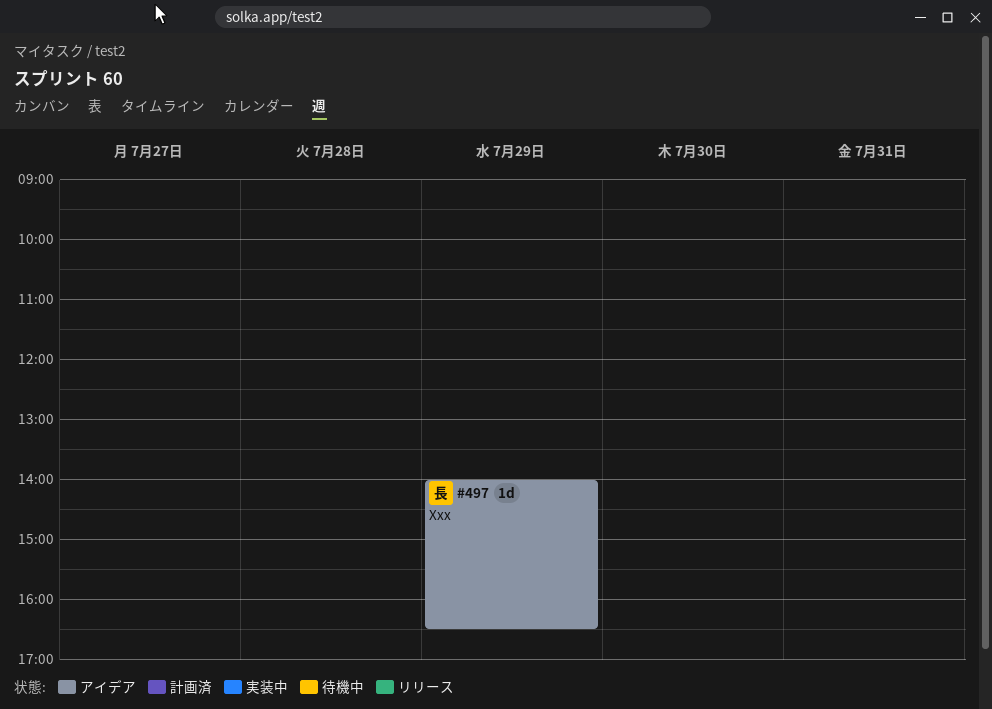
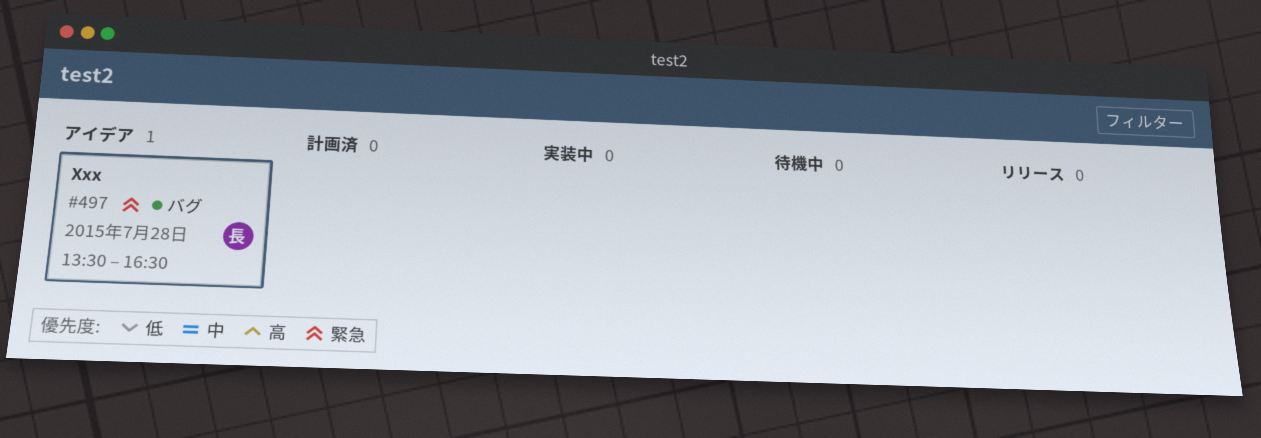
#497, day: Jul 29 -> Jul 28
#497, begins: 14:00 -> 13:30

